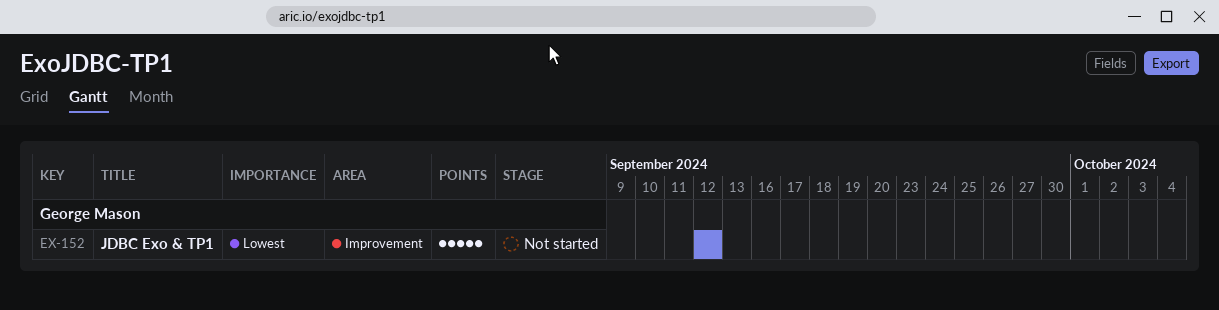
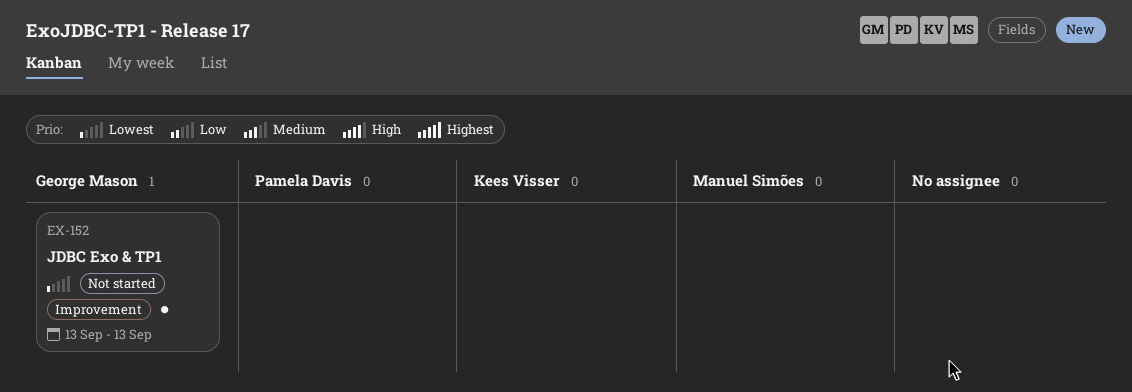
EX-152, estimate: 5 -> 1
EX-152, start: Sep 12 -> Sep 13
EX-152, due: Sep 12 -> Sep 13

